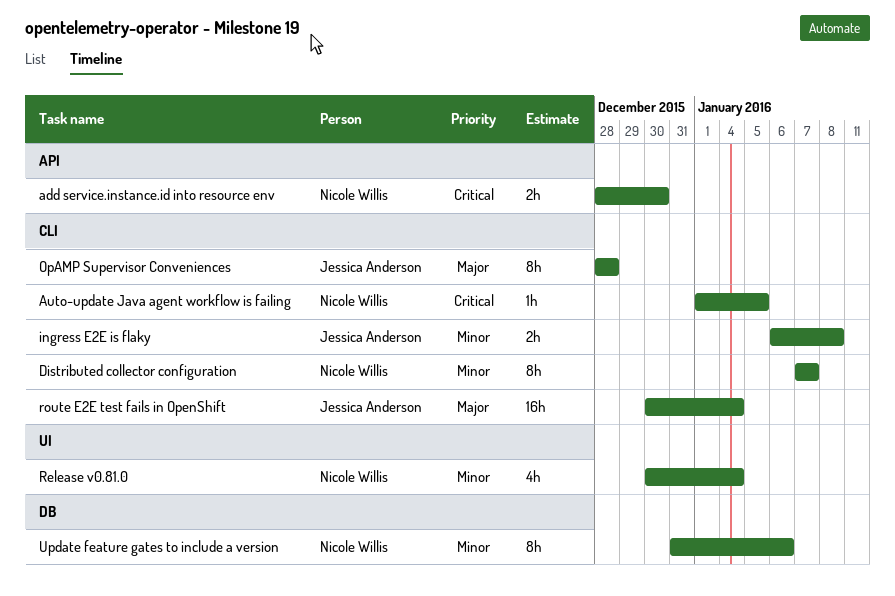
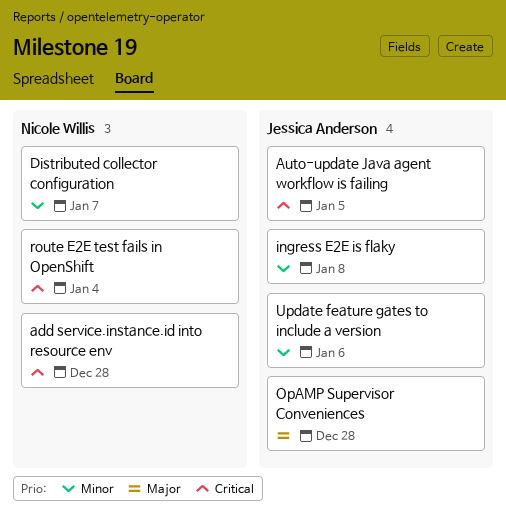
add service.instance.id into resource env, due: Dec 30 -> Dec 28
Auto-update Java agent workflow is failing, owner: Nicole Willis -> Jessica Anderson
Release v0.81.0: present -> none
route E2E test fails in OpenShift, owner: Jessica Anderson -> Nicole Willis
route E2E test fails in OpenShift, priority: Major -> Critical
Update feature gates to include a version, owner: Nicole Willis -> Jessica Anderson

